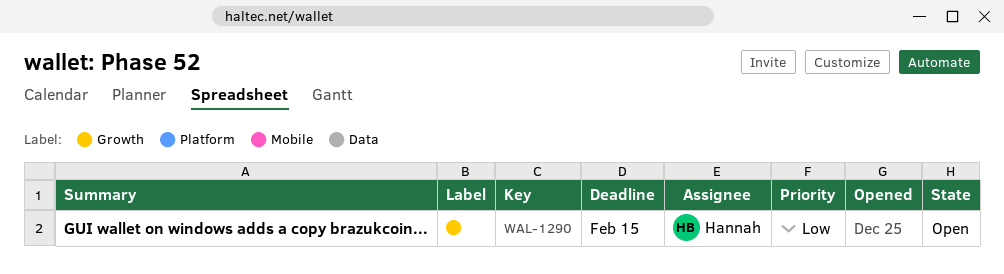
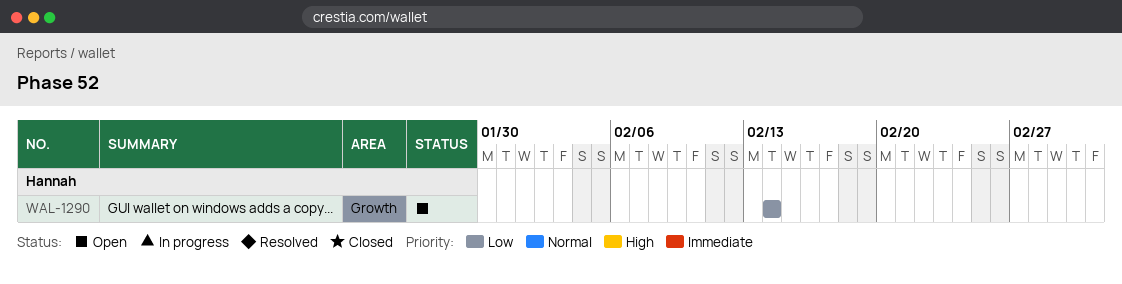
WAL-1290, due: Feb 15 -> Feb 14

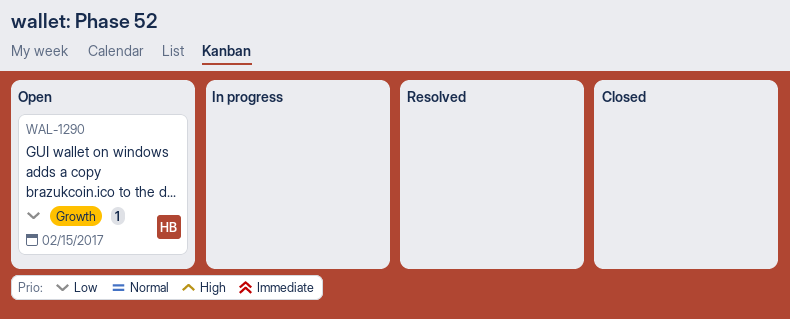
WAL-1290, due: Feb 14 -> Feb 15

